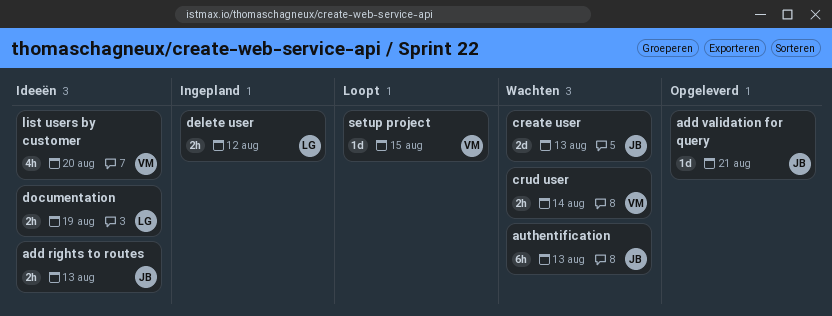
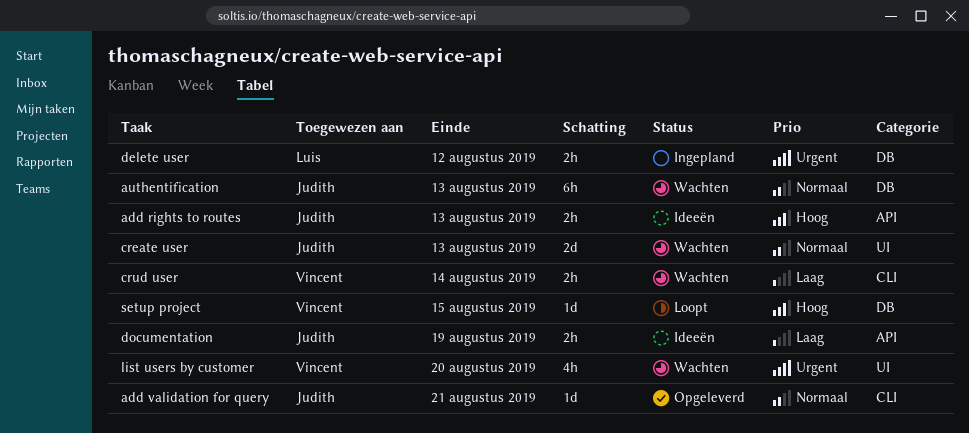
documentation, owner: Luis -> Judith
list users by customer, status: Ideeën -> Wachten

